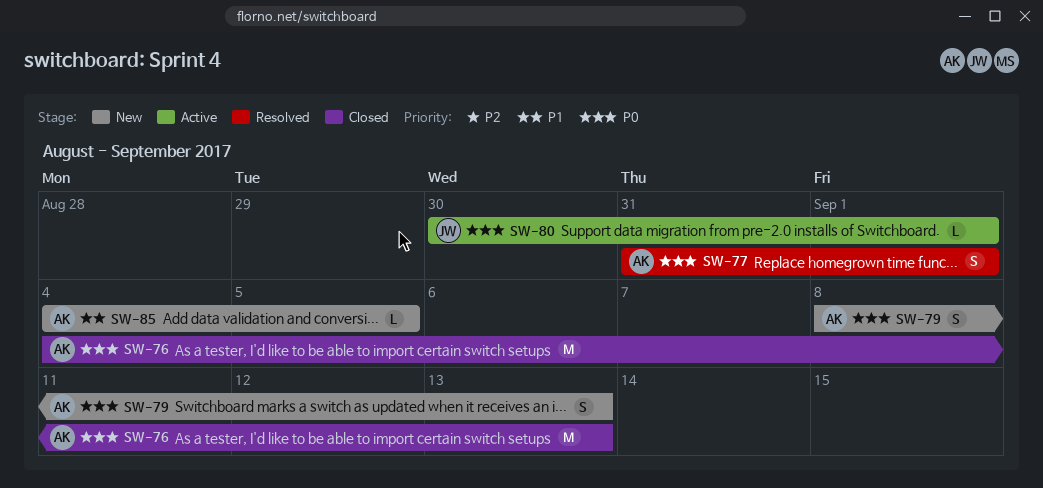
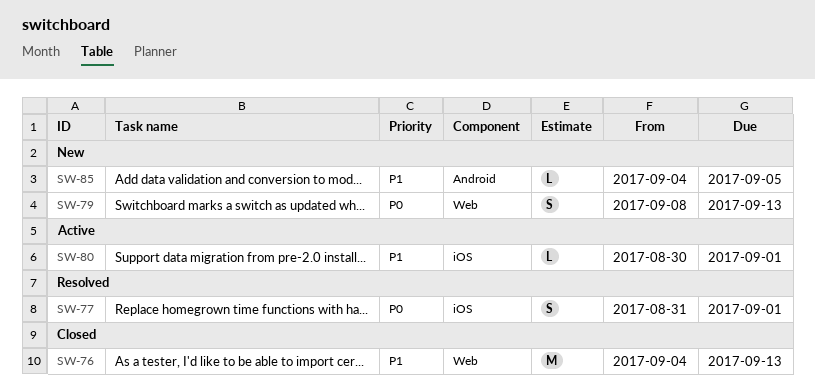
SW-76, priority: P0 -> P1
SW-80, priority: P0 -> P1

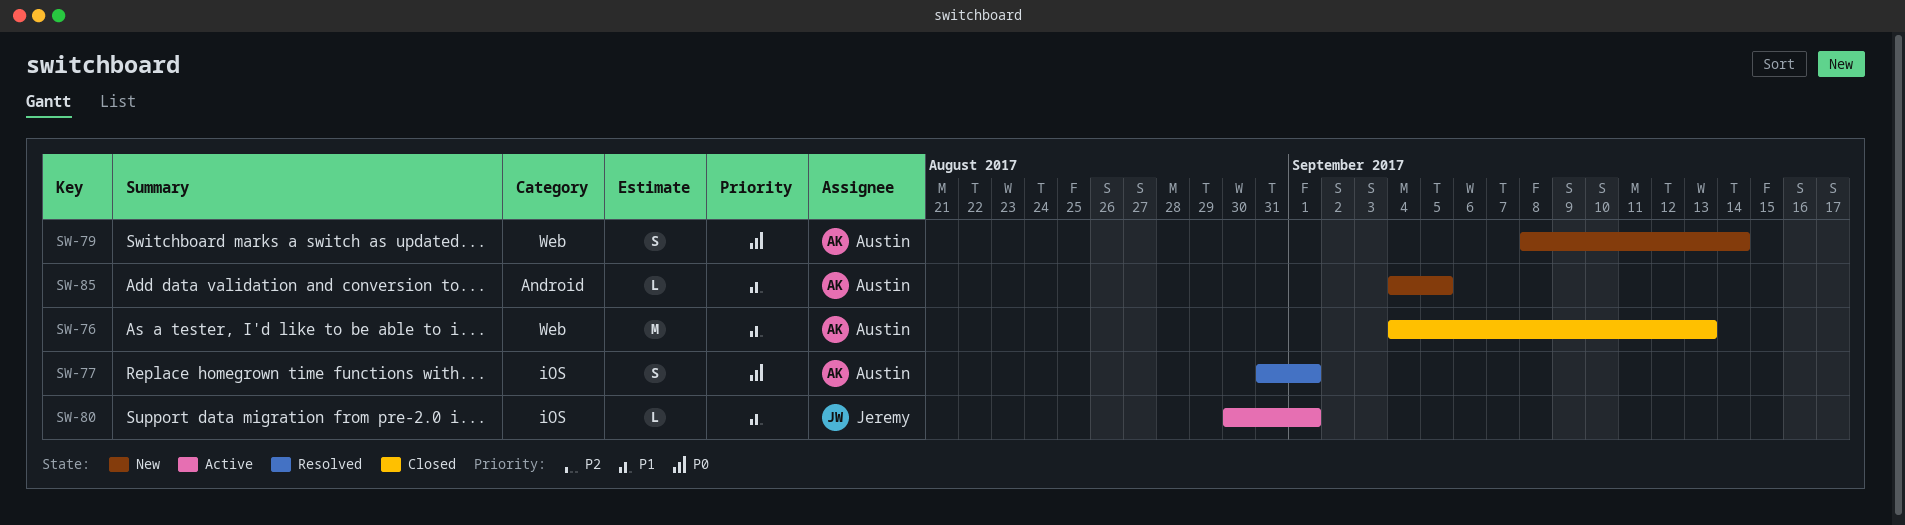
SW-79, due: Sep 13 -> Sep 14

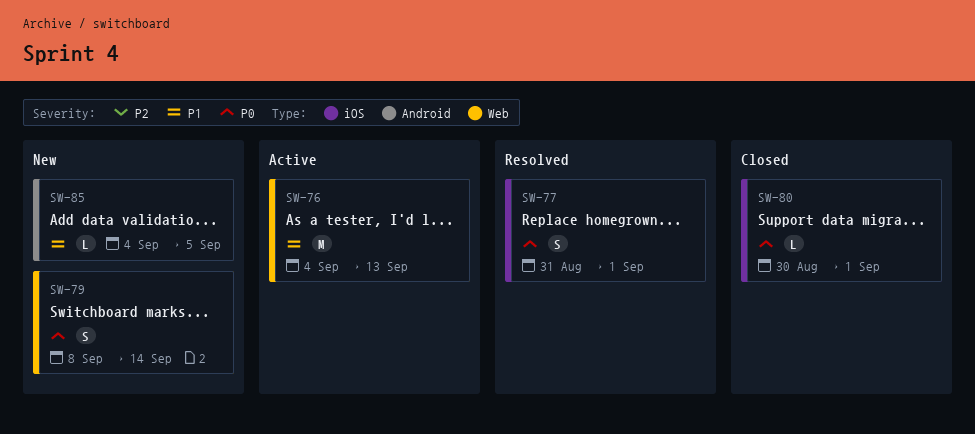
SW-76, status: Closed -> Active
SW-80, status: Active -> Closed
SW-80, priority: P1 -> P0

